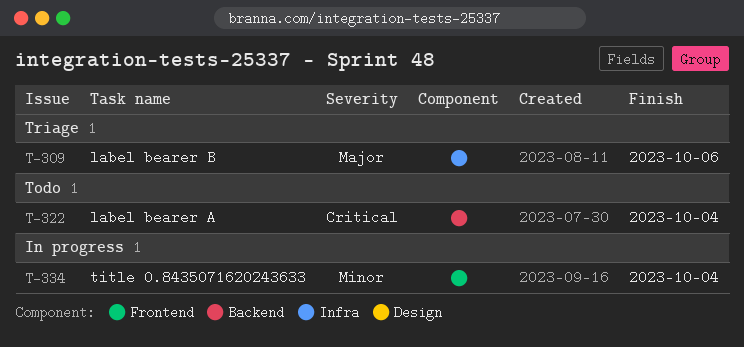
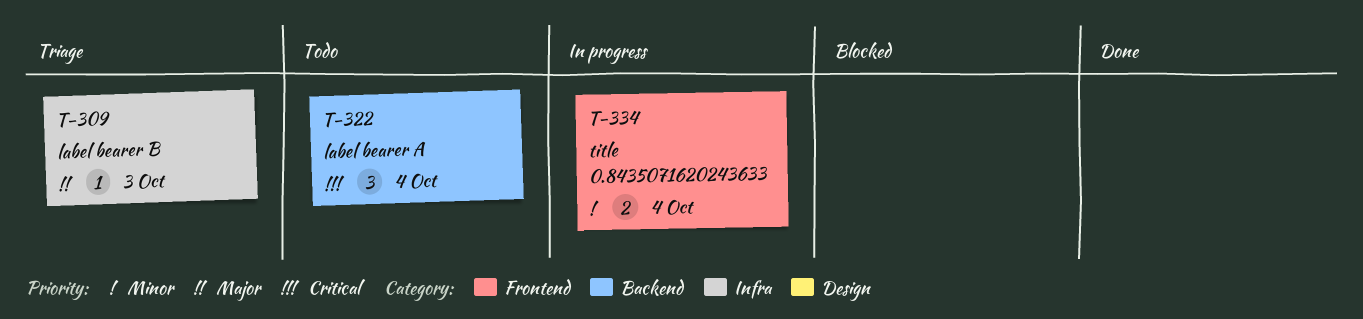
T-309, due: Oct 6 -> Oct 3

